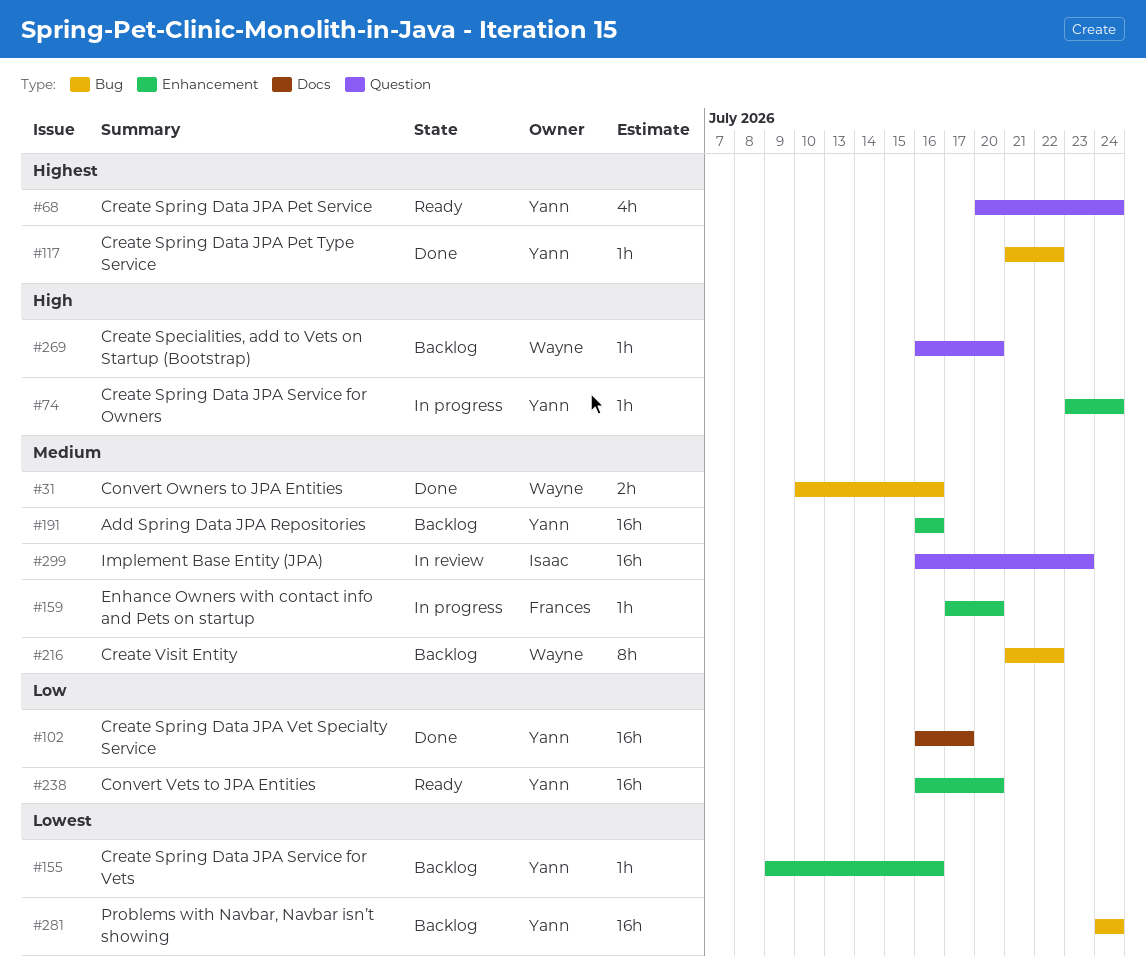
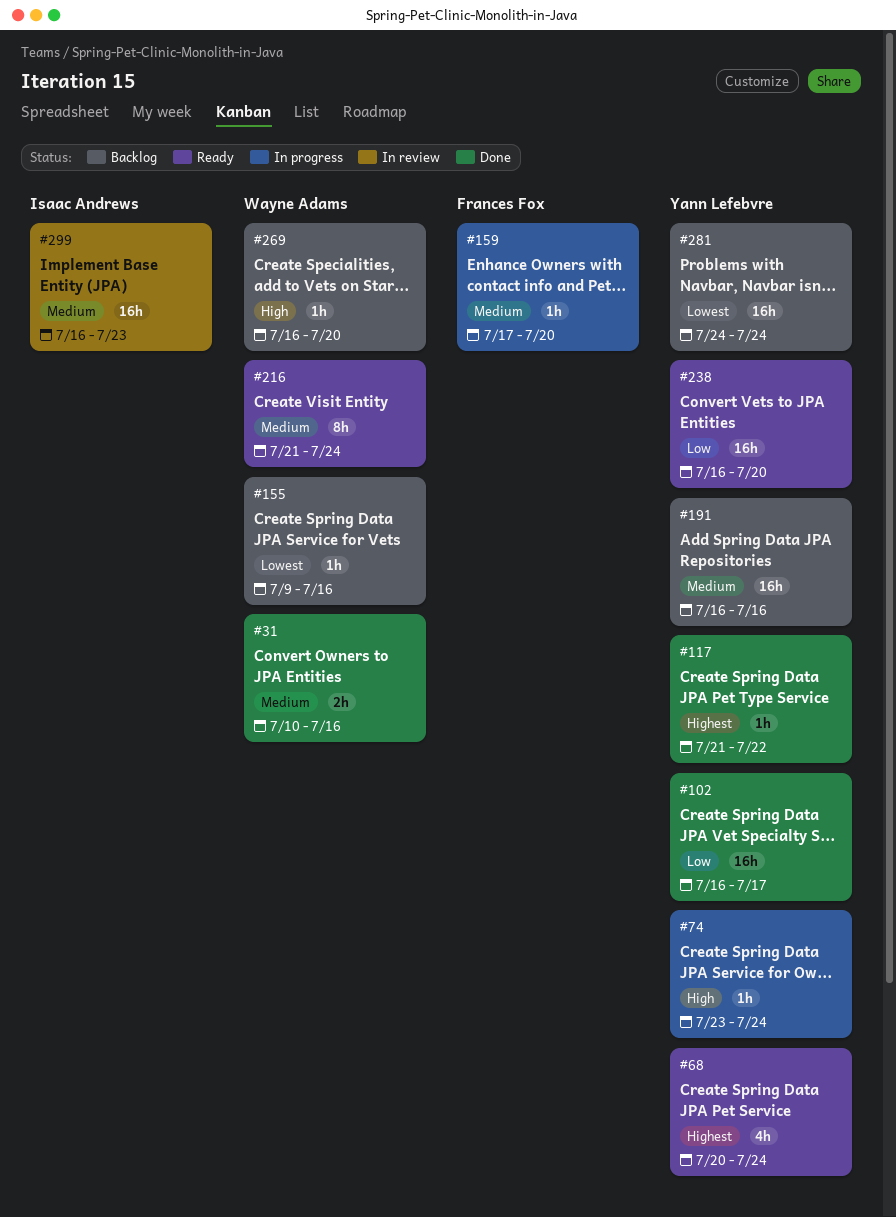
#155, owner: Yann Lefebvre -> Wayne Adams
#216, status: Backlog -> Ready
#216, due: Jul 22 -> Jul 24

